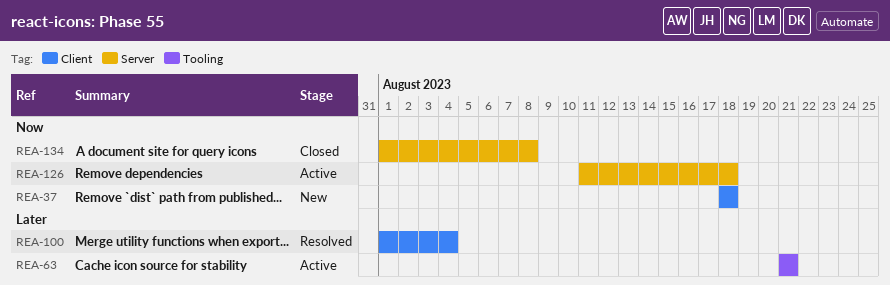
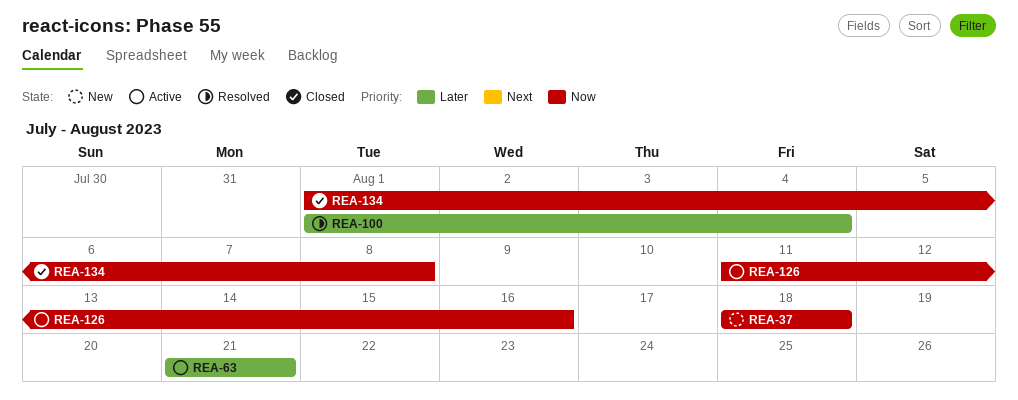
REA-126, due: Aug 18 -> Aug 16

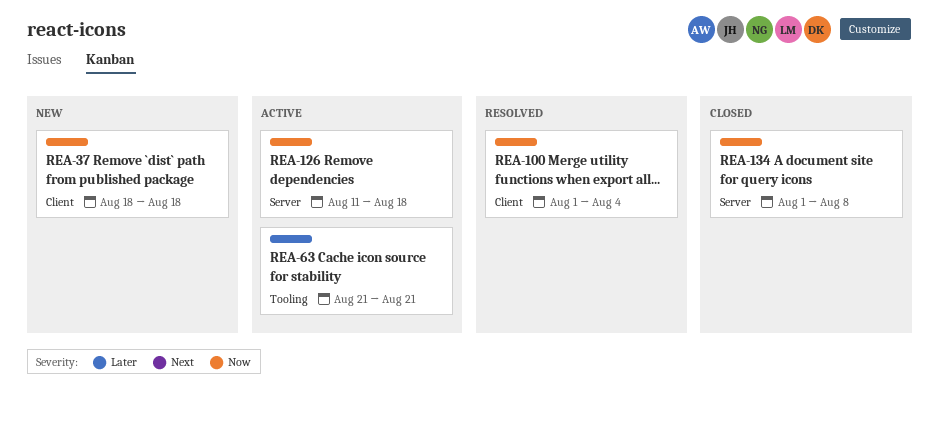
REA-100, priority: Later -> Now
REA-126, due: Aug 16 -> Aug 18

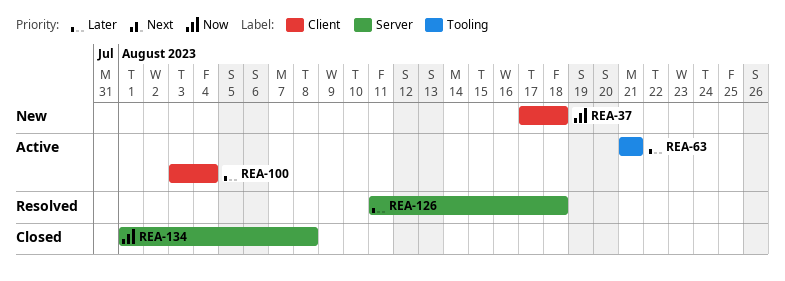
REA-37, start: Aug 18 -> Aug 17
REA-100, status: Resolved -> Active
REA-100, priority: Now -> Later
REA-100, start: Aug 1 -> Aug 3
REA-126, status: Active -> Resolved
REA-126, priority: Now -> Later

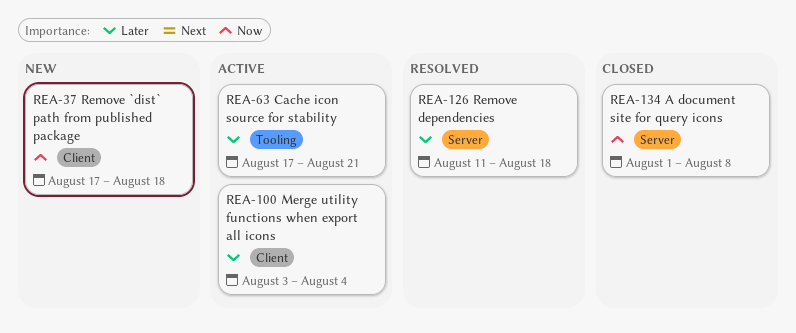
REA-63, start: Aug 21 -> Aug 17

